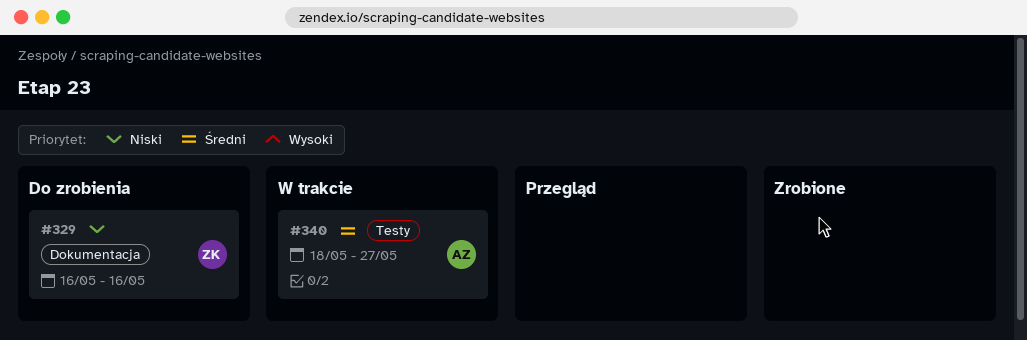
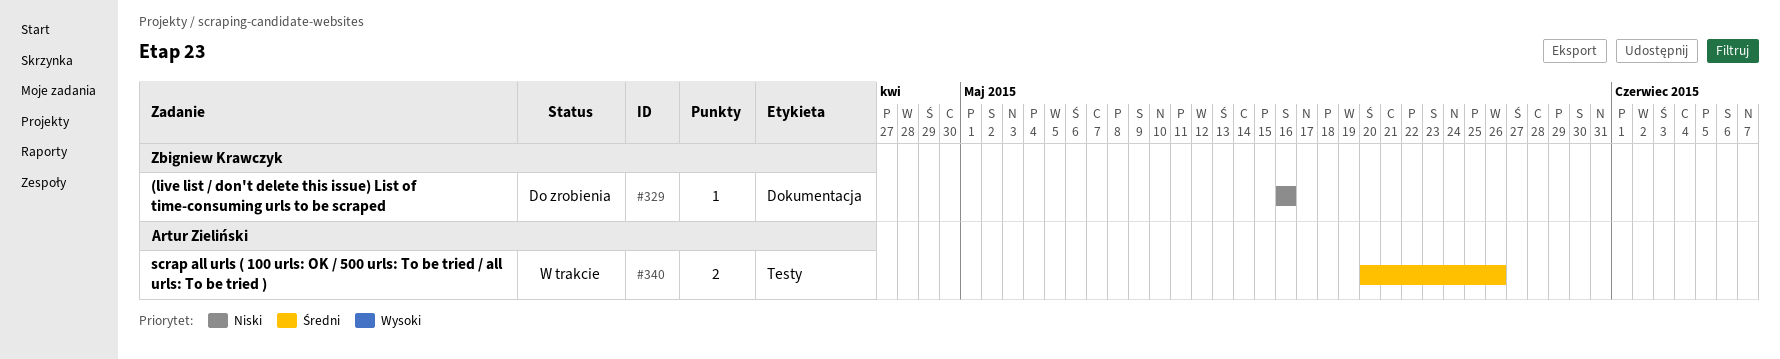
#340, start: May 18 -> May 20
#340, due: May 27 -> May 26

